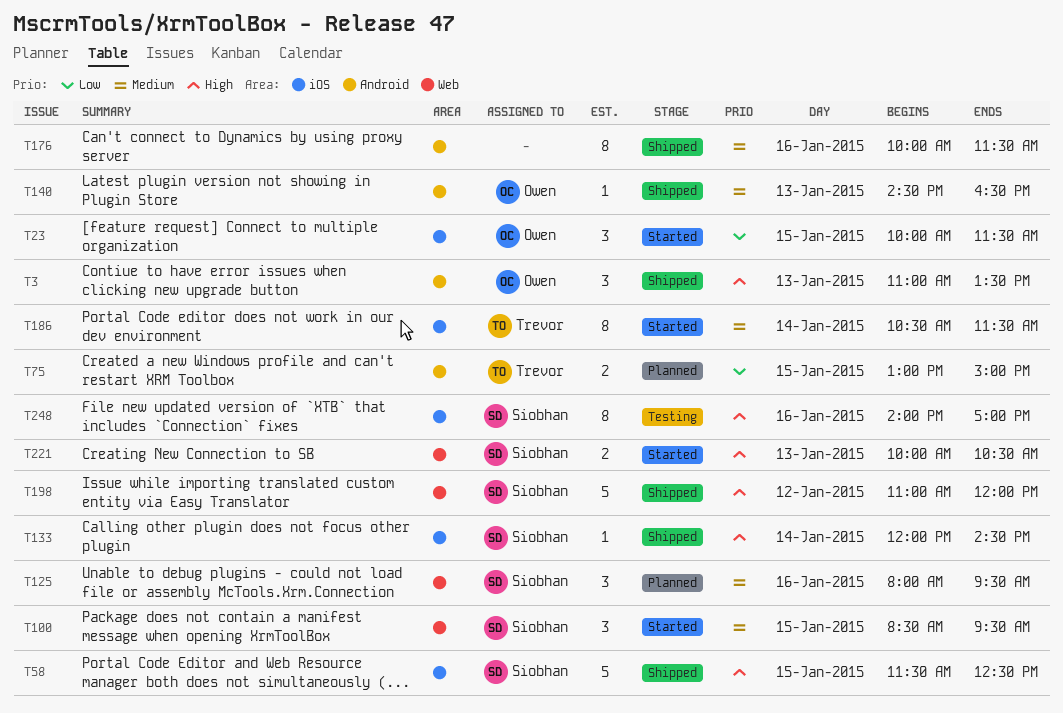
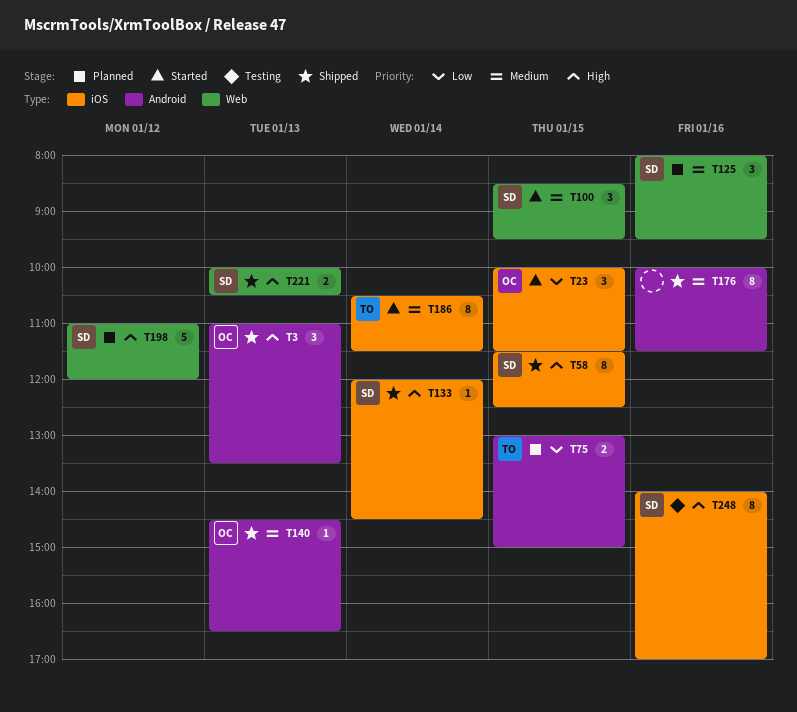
T58, estimate: 5 -> 8
T198, status: Shipped -> Planned
T221, status: Started -> Shipped

